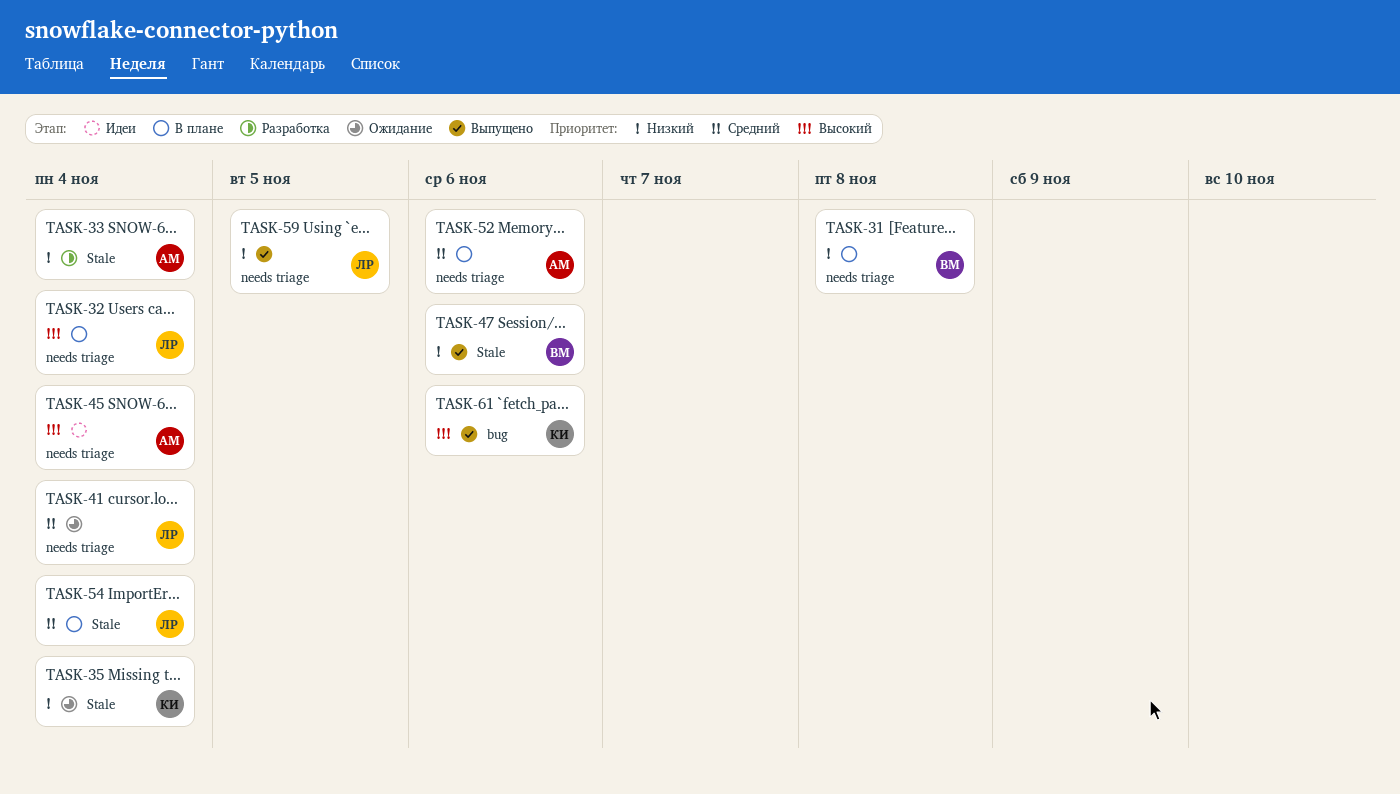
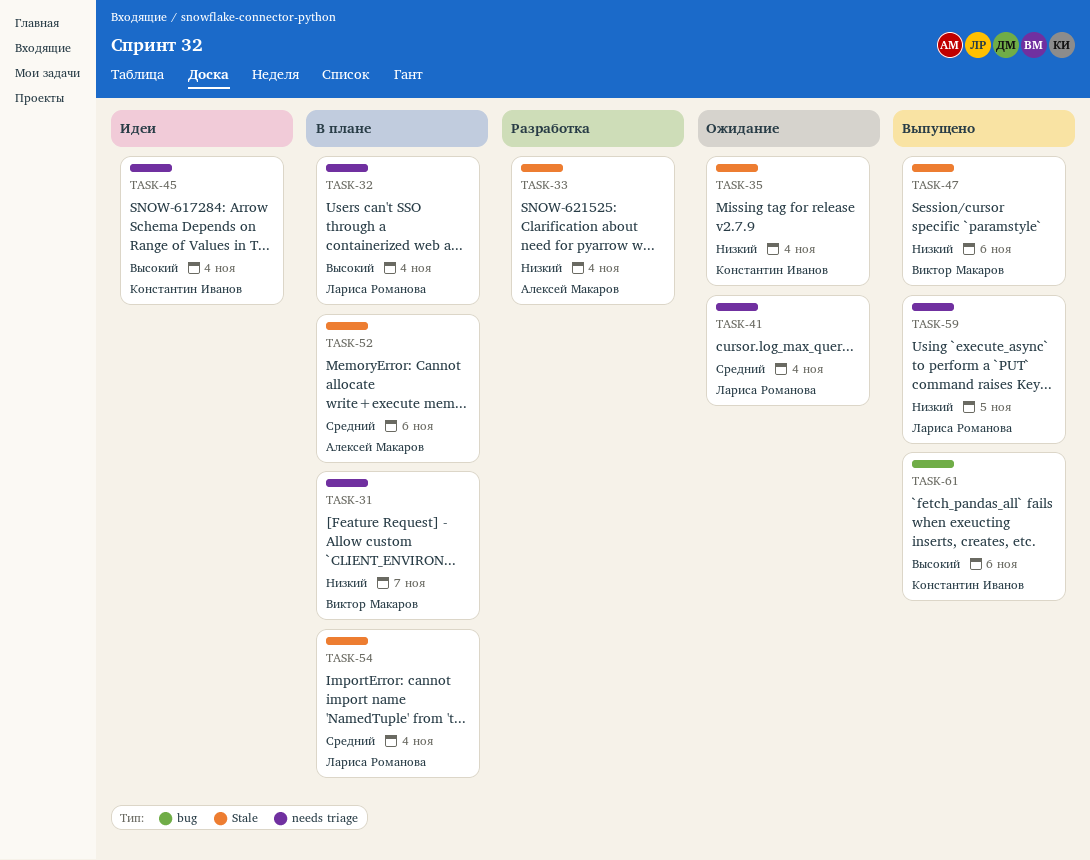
TASK-31, due: Nov 8 -> Nov 7
TASK-45, owner: Алексей Макаров -> Константин Иванов
TASK-52, label: needs triage -> Stale

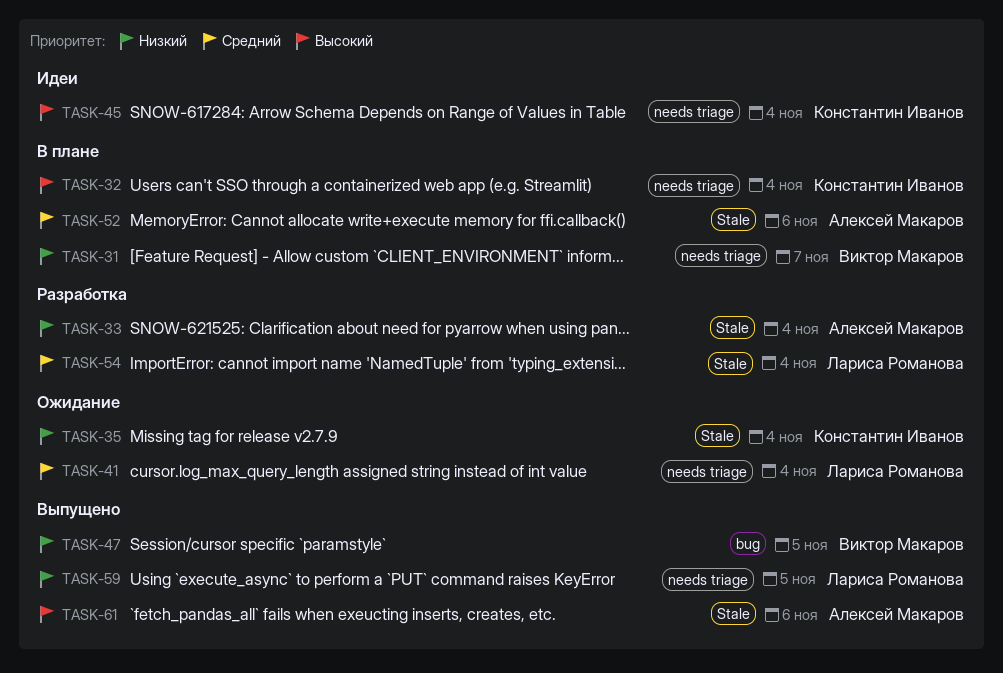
TASK-32, owner: Лариса Романова -> Константин Иванов
TASK-47, label: Stale -> bug
TASK-47, due: Nov 6 -> Nov 5
TASK-54, status: В плане -> Разработка
TASK-61, owner: Константин Иванов -> Алексей Макаров
TASK-61, label: bug -> Stale

